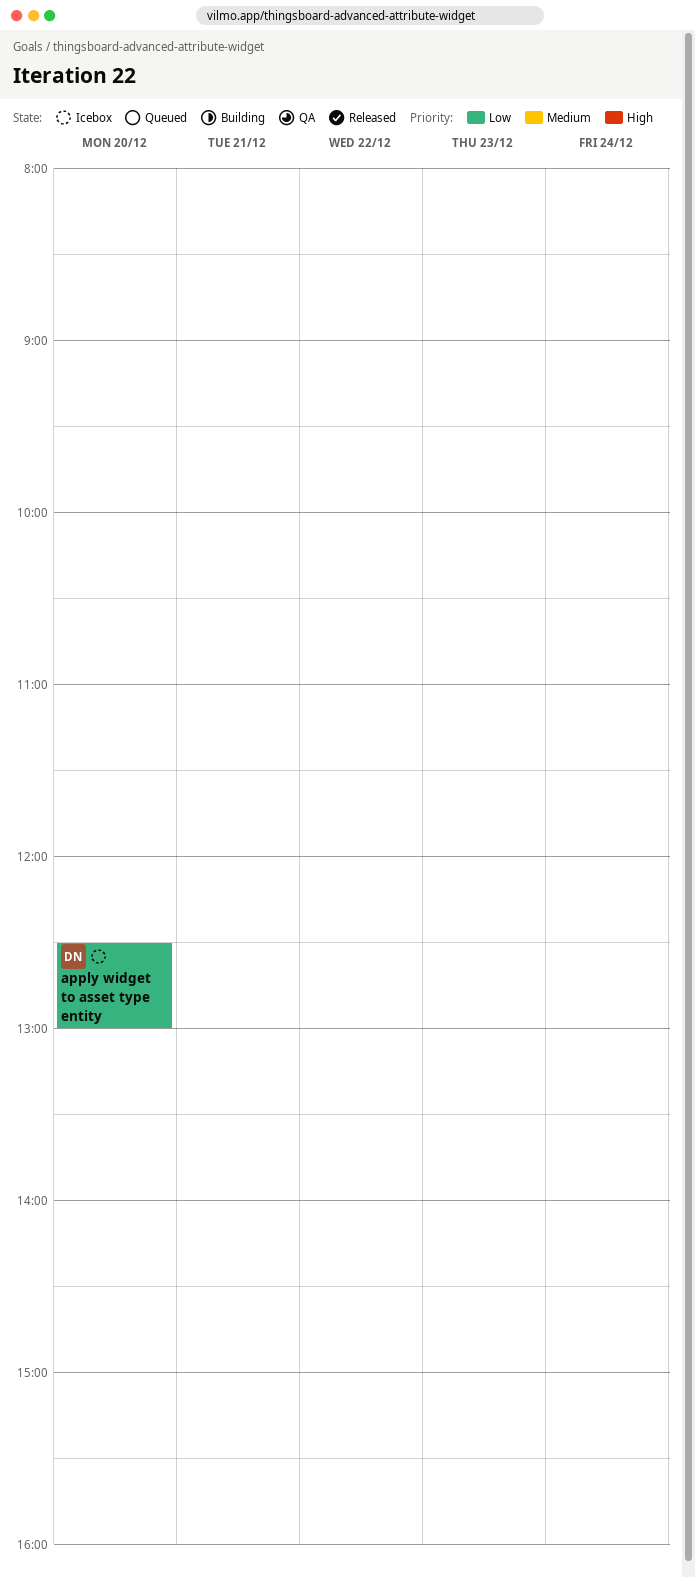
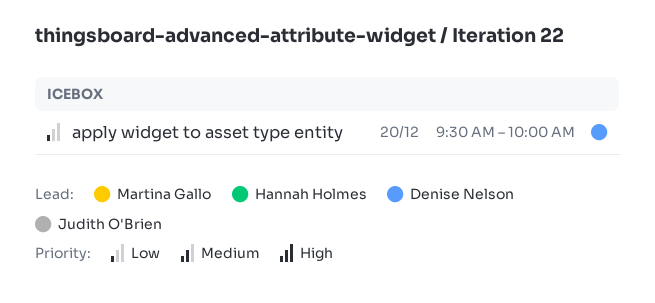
apply widget to asset type entity, begins: 12:30 -> 09:30
apply widget to asset type entity, ends: 13:00 -> 10:00

